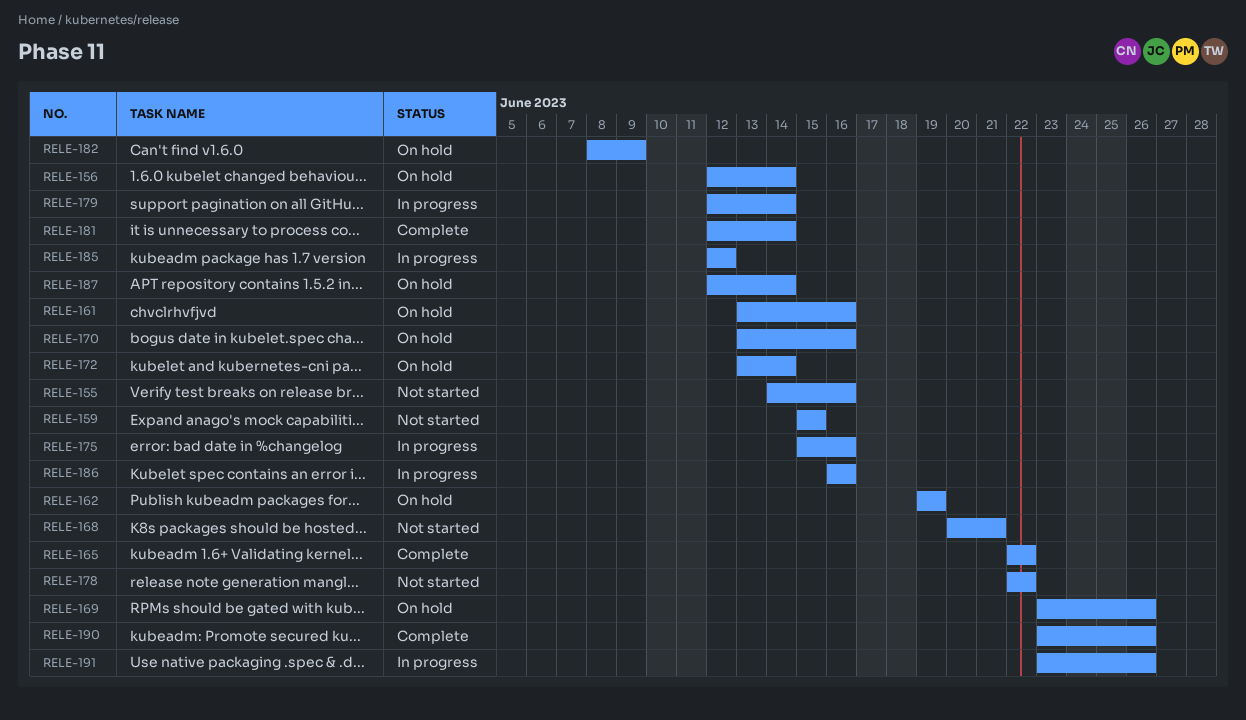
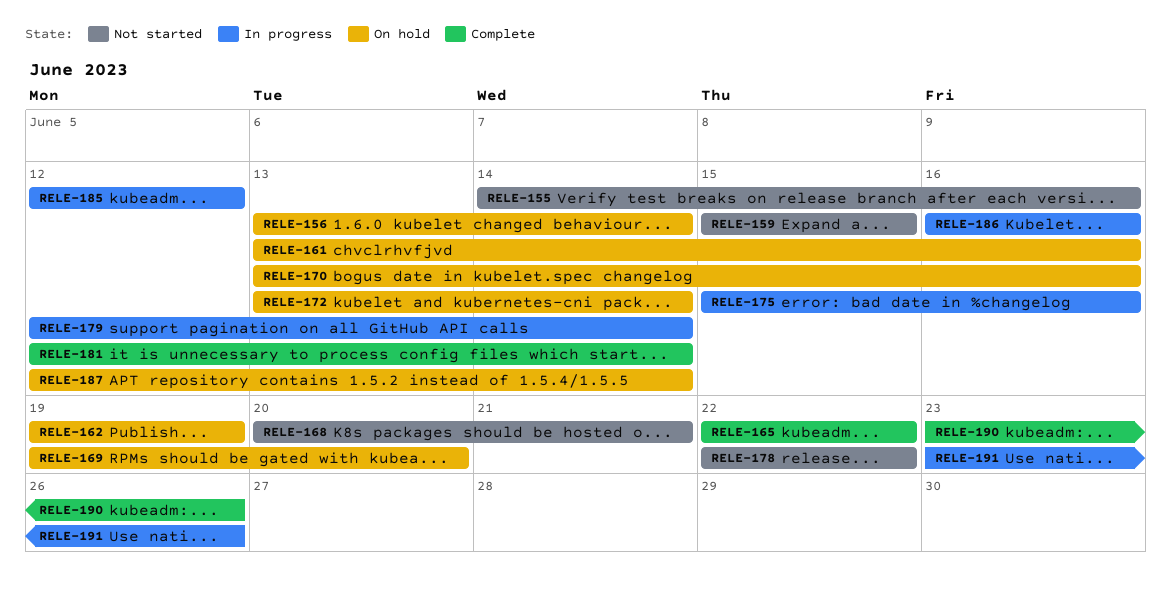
RELE-156, start: Jun 12 -> Jun 13
RELE-169, start: Jun 23 -> Jun 19
RELE-169, due: Jun 26 -> Jun 20
RELE-182: present -> none

